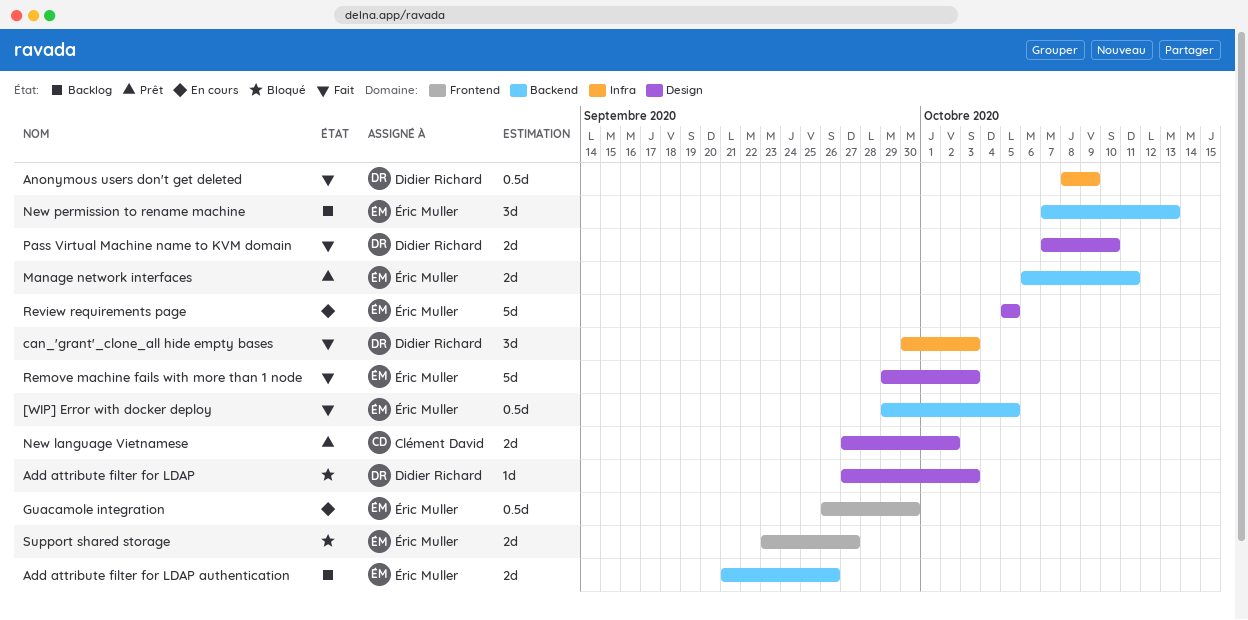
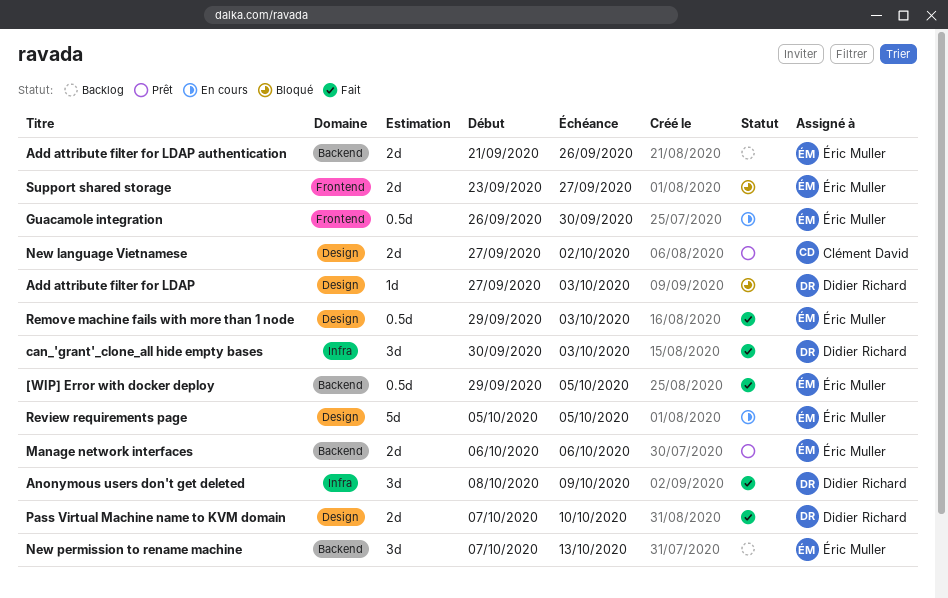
Anonymous users don't get deleted, estimate: 0.5d -> 3d
Manage network interfaces, due: Oct 11 -> Oct 6
Remove machine fails with more than 1 node, estimate: 5d -> 0.5d

